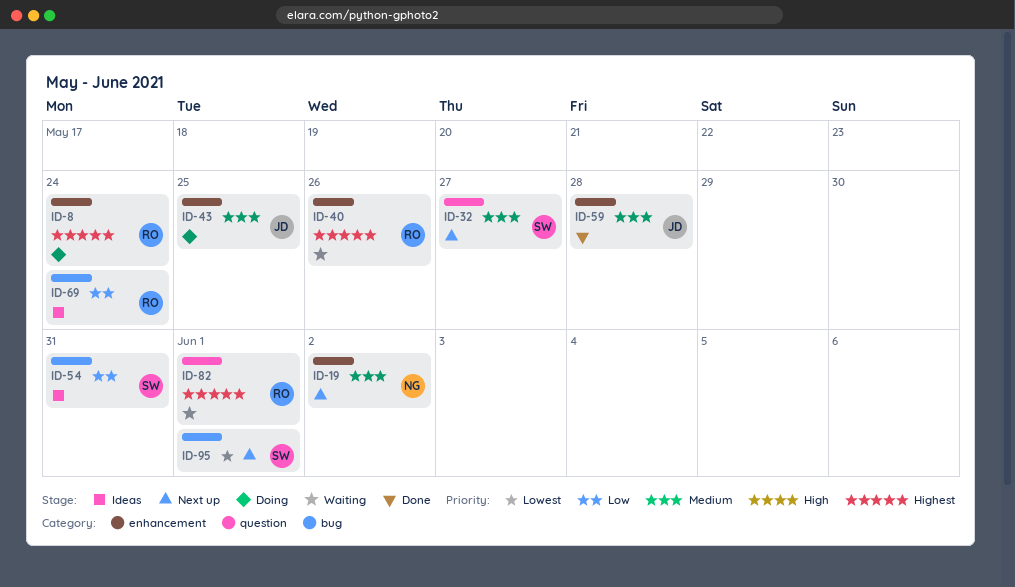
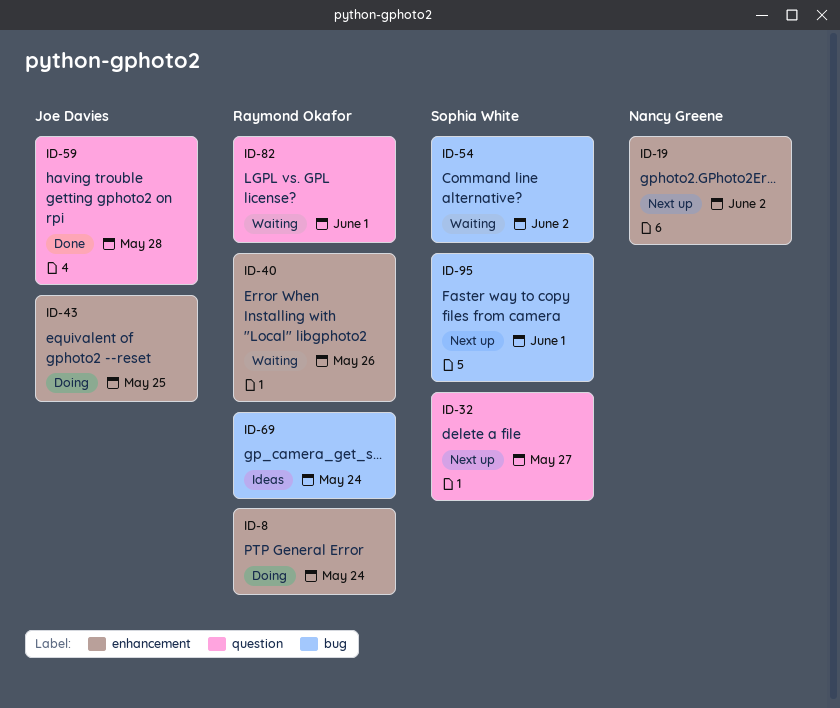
ID-54, status: Ideas -> Waiting
ID-54, due: May 31 -> Jun 2
ID-59, label: enhancement -> question

